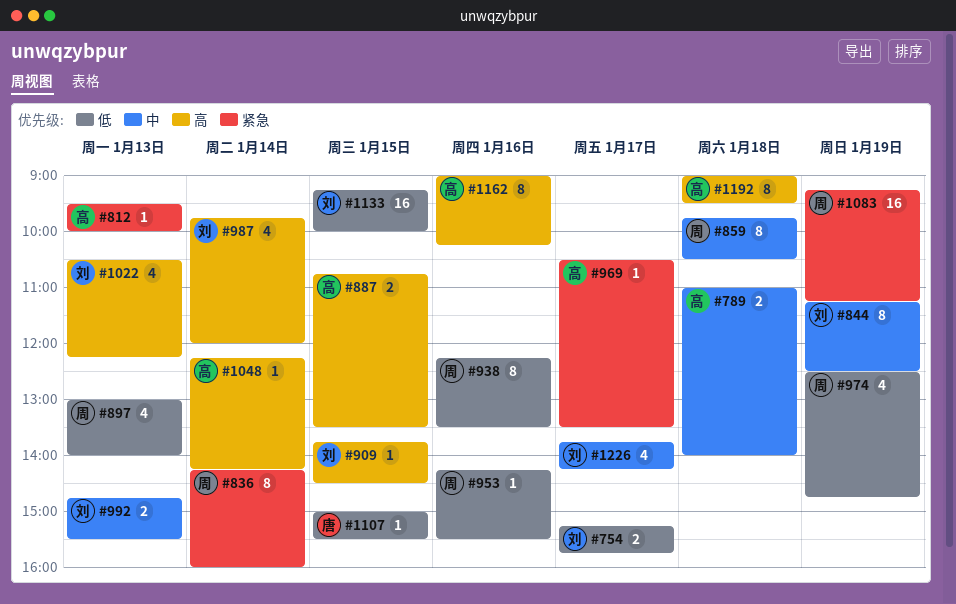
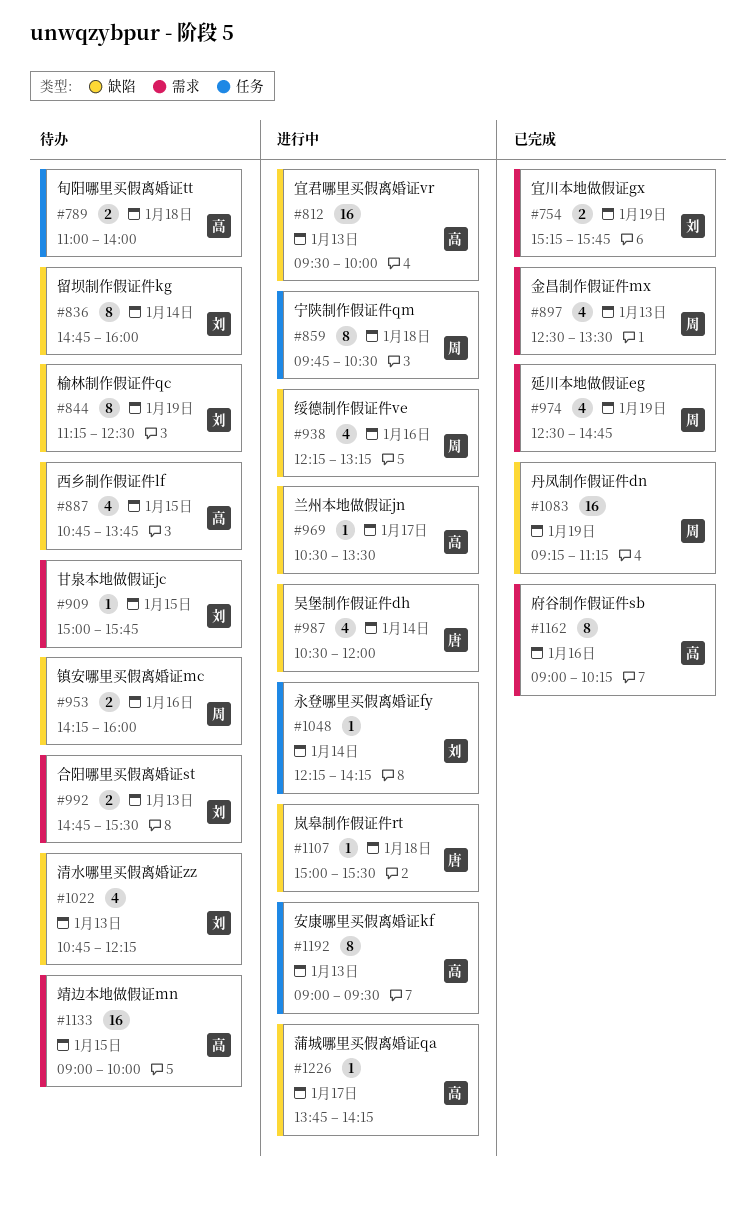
#754, day: Jan 17 -> Jan 19
#812, estimate: 1 -> 16
#836, owner: 周 -> 刘
#836, begins: 14:15 -> 14:45
#887, estimate: 2 -> 4
#887, ends: 13:30 -> 13:45
#897, begins: 13:00 -> 12:30
#897, ends: 14:00 -> 13:30
#909, begins: 13:45 -> 15:00
#909, ends: 14:30 -> 15:45
#938, estimate: 8 -> 4
#938, ends: 13:30 -> 13:15
#953, estimate: 1 -> 2
#953, ends: 15:30 -> 16:00
#987, owner: 刘 -> 唐
#987, begins: 09:45 -> 10:30
#1022, begins: 10:30 -> 10:45
#1048, owner: 高 -> 刘
#1107, day: Jan 15 -> Jan 18
#1133, owner: 刘 -> 高
#1133, begins: 09:15 -> 09:00
#1192, day: Jan 18 -> Jan 13
#1226, owner: 刘 -> 高
#1226, estimate: 4 -> 1

